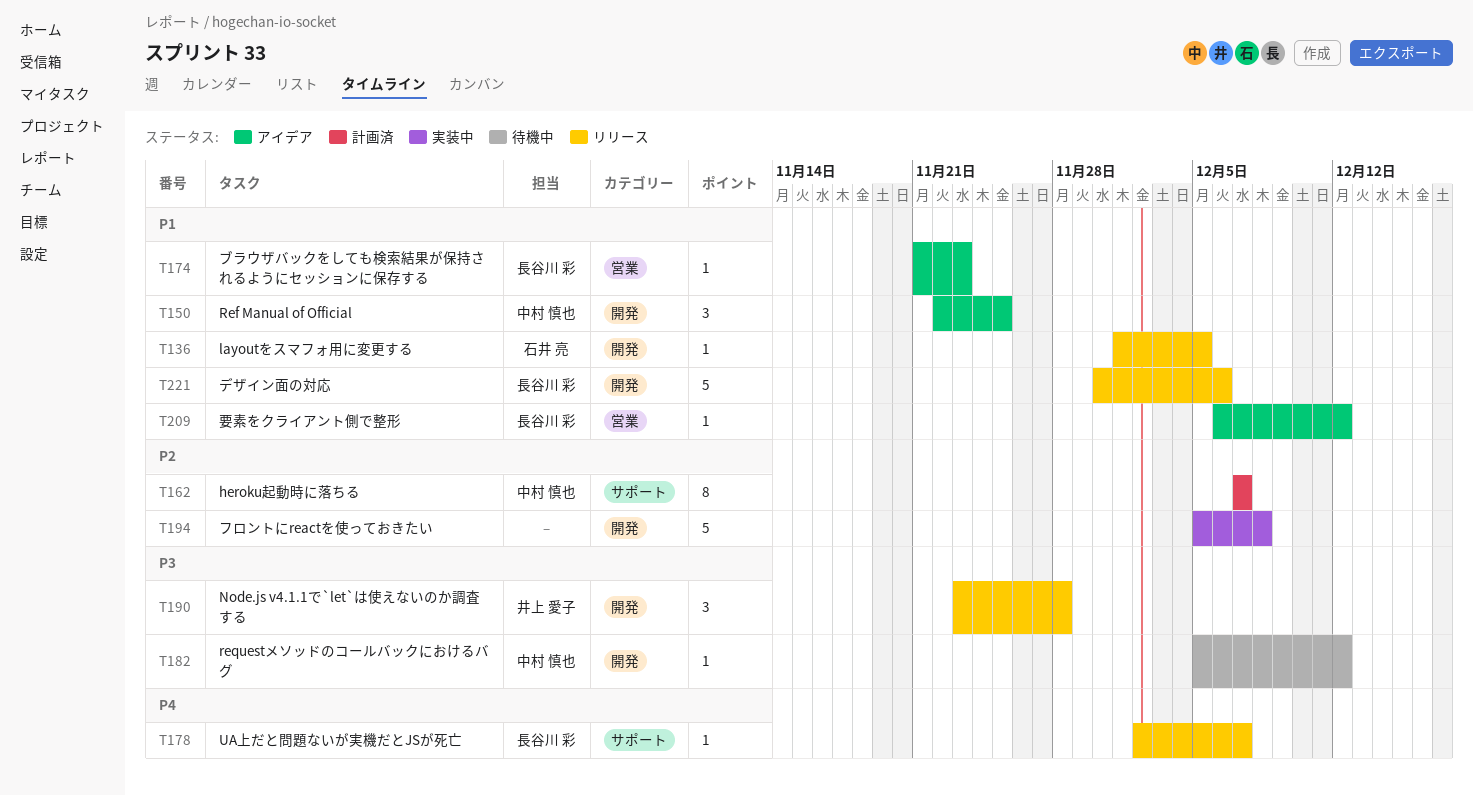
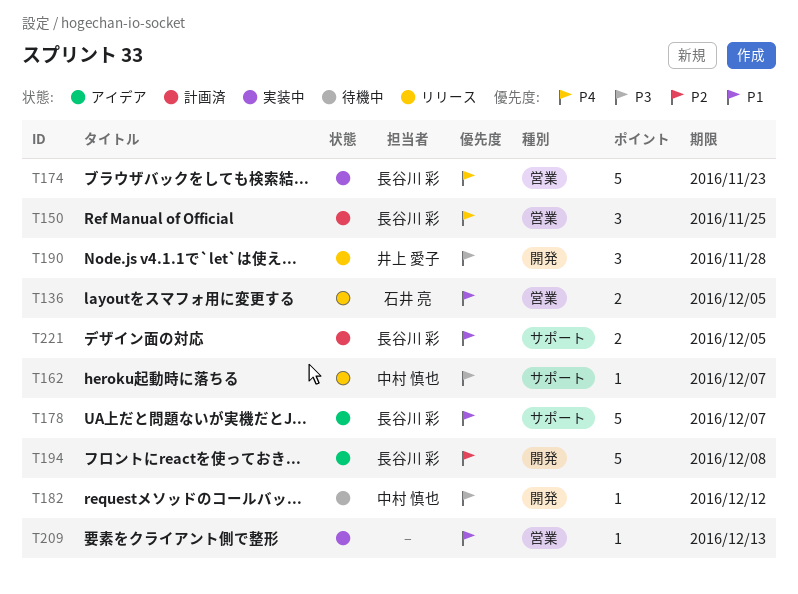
T136, label: 開発 -> 営業
T136, estimate: 1 -> 2
T150, status: アイデア -> 計画済
T150, owner: 中村 慎也 -> 長谷川 彩
T150, priority: P1 -> P4
T150, label: 開発 -> 営業
T162, status: 計画済 -> リリース
T162, priority: P2 -> P3
T162, estimate: 8 -> 1
T174, status: アイデア -> 実装中
T174, priority: P1 -> P4
T174, estimate: 1 -> 5
T178, status: リリース -> アイデア
T178, priority: P4 -> P1
T178, estimate: 1 -> 5
T194, status: 実装中 -> アイデア
T194, owner: none -> 長谷川 彩
T209, status: アイデア -> 実装中
T209, owner: 長谷川 彩 -> none
T209, due: Dec 12 -> Dec 13
T221, status: リリース -> 計画済
T221, label: 開発 -> サポート
T221, estimate: 5 -> 2
T221, due: Dec 6 -> Dec 5

